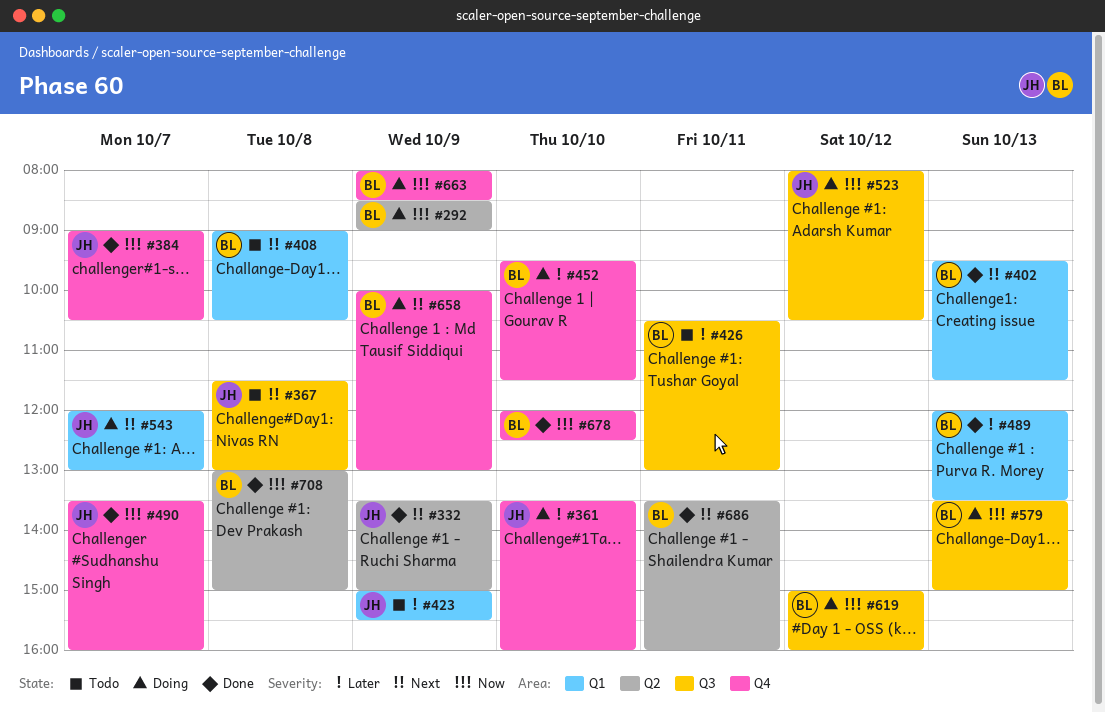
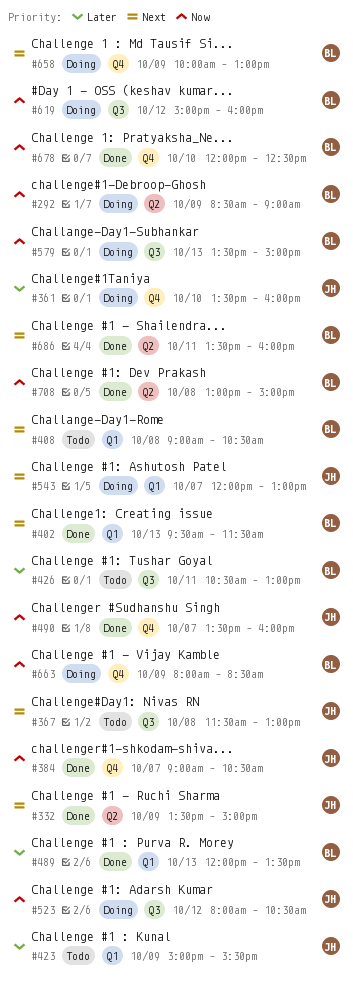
#452: present -> none

